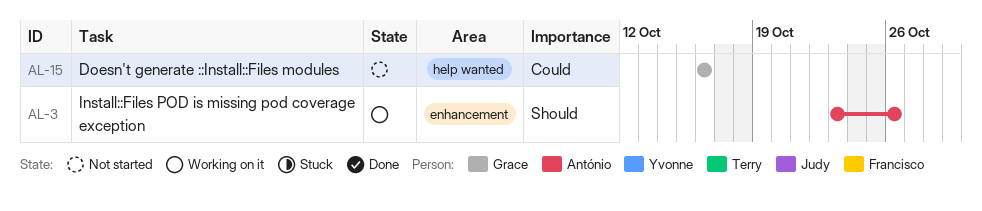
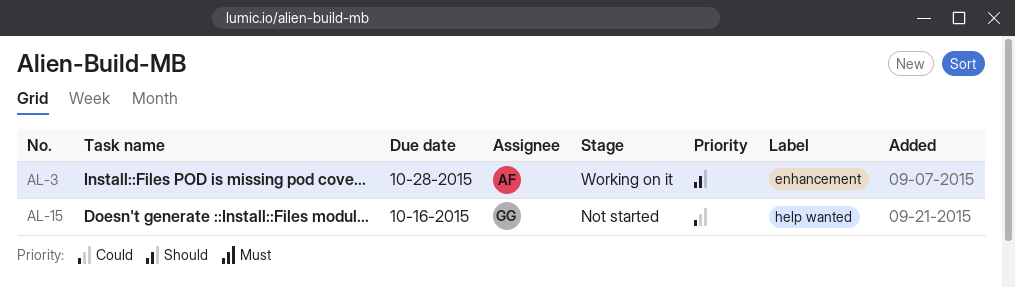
AL-3, due: Oct 26 -> Oct 28

